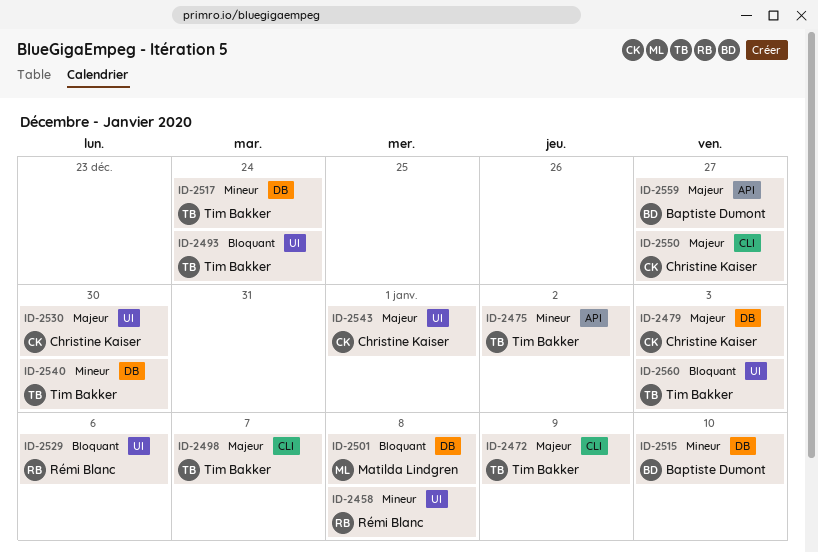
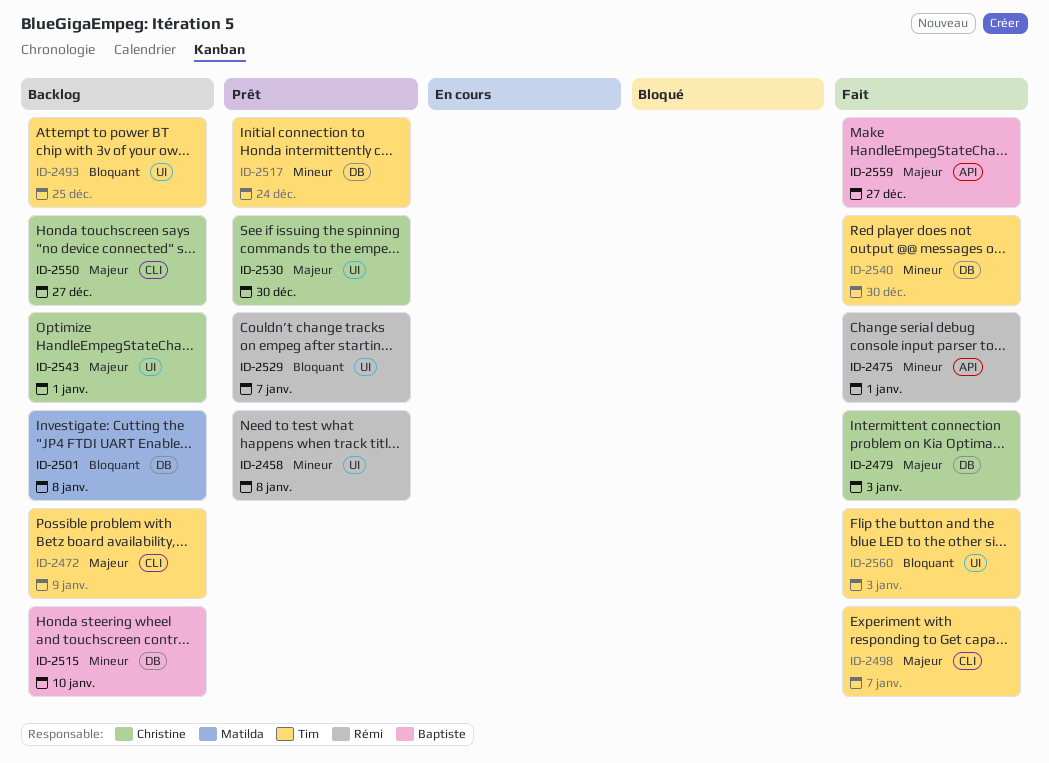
ID-2475, owner: Tim Bakker -> Rémi Blanc
ID-2475, due: Jan 2 -> Jan 1
ID-2493, due: Dec 24 -> Dec 25
ID-2529, due: Jan 6 -> Jan 7

